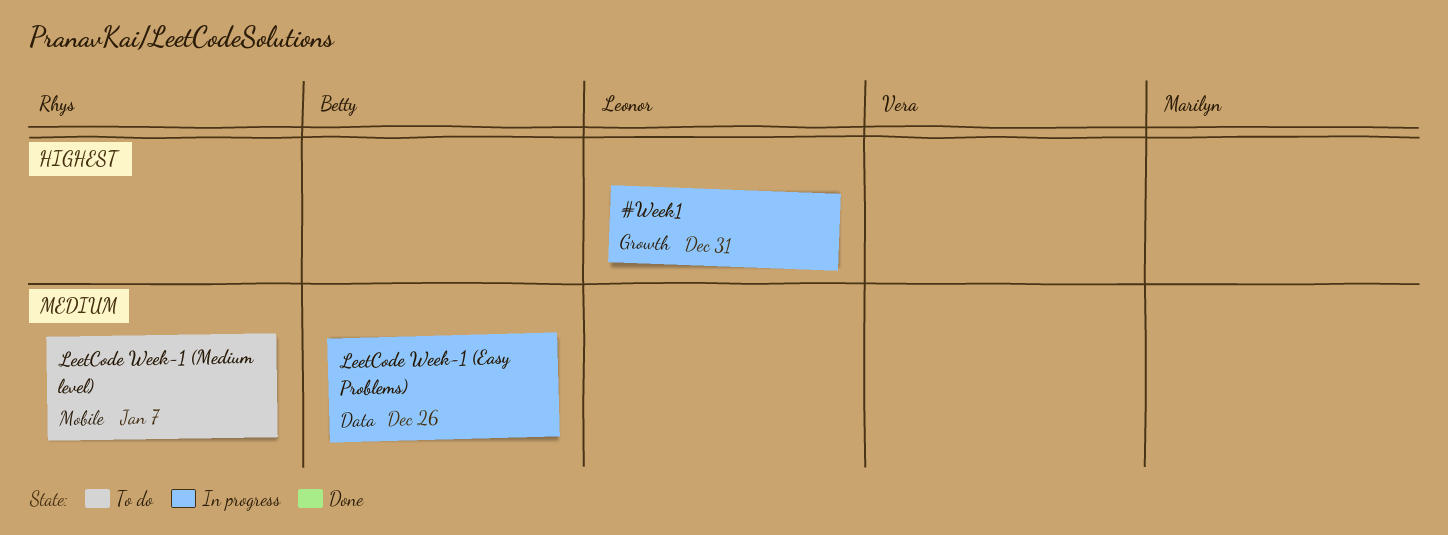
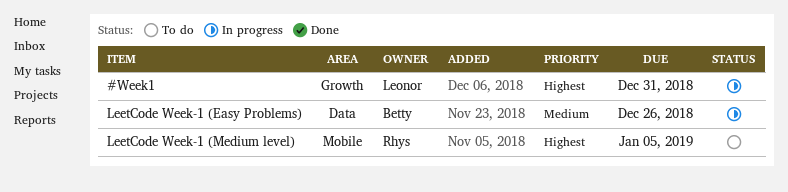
LeetCode Week-1 (Medium level), priority: Medium -> Highest
LeetCode Week-1 (Medium level), due: Jan 7 -> Jan 5

